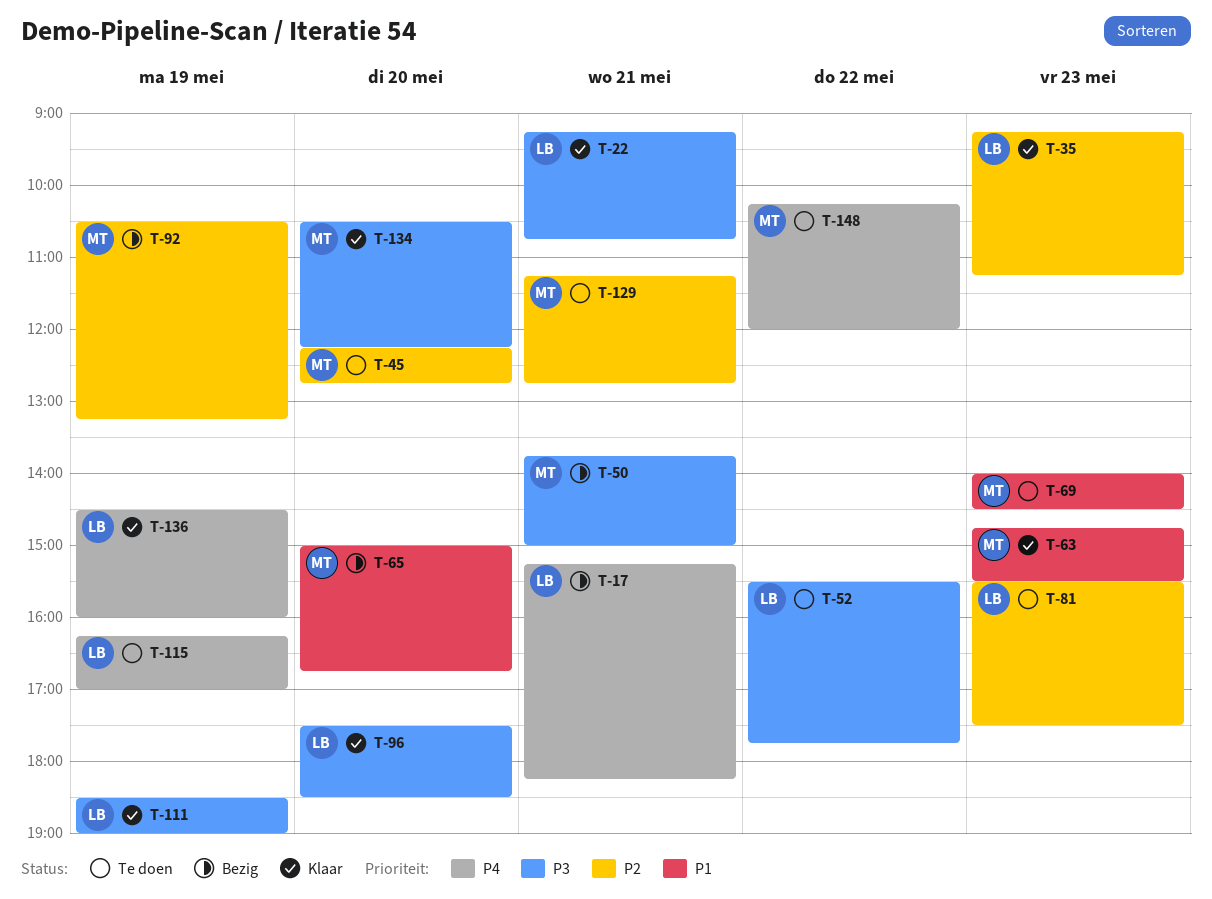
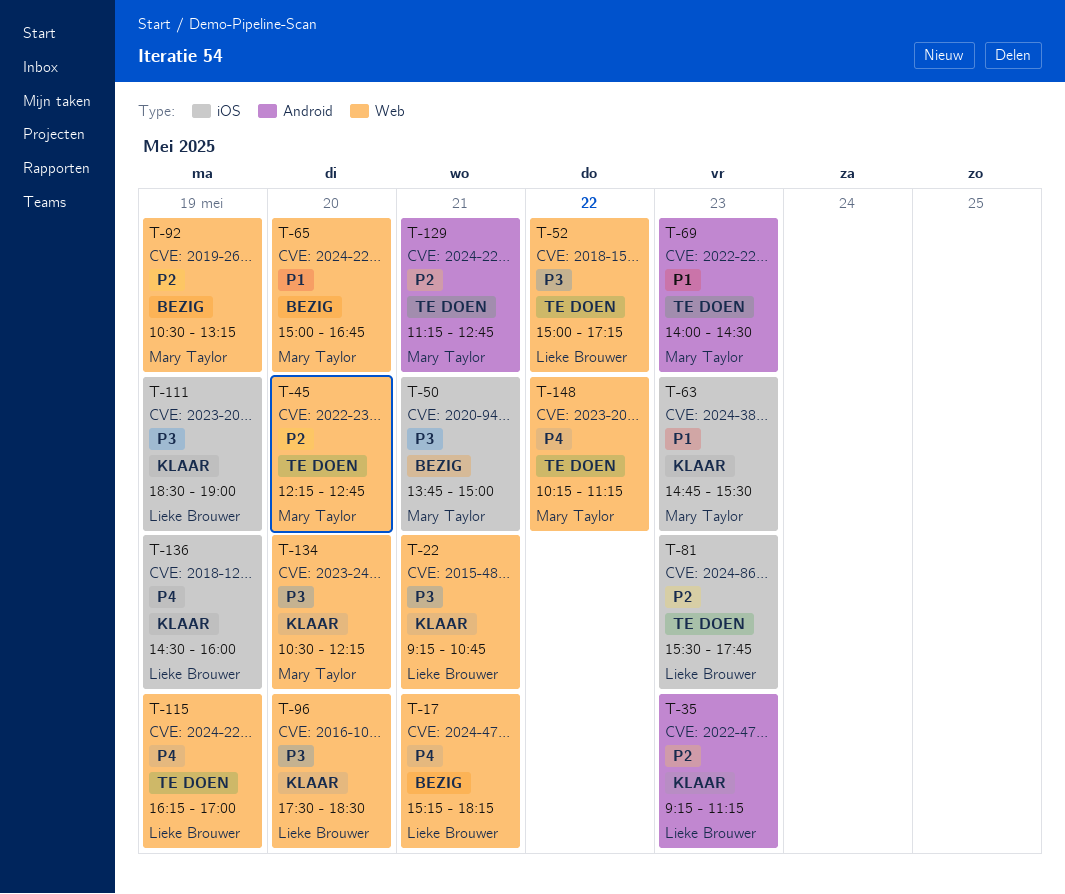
T-52, begins: 15:30 -> 15:00
T-52, ends: 17:45 -> 17:15
T-81, ends: 17:30 -> 17:45
T-148, ends: 12:00 -> 11:15

